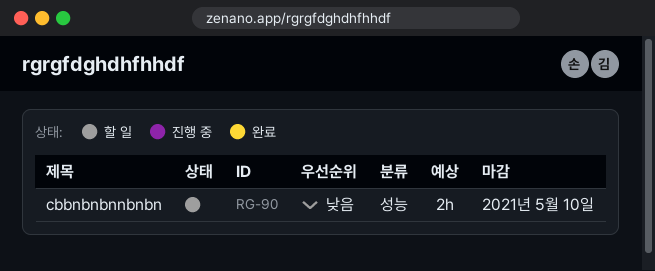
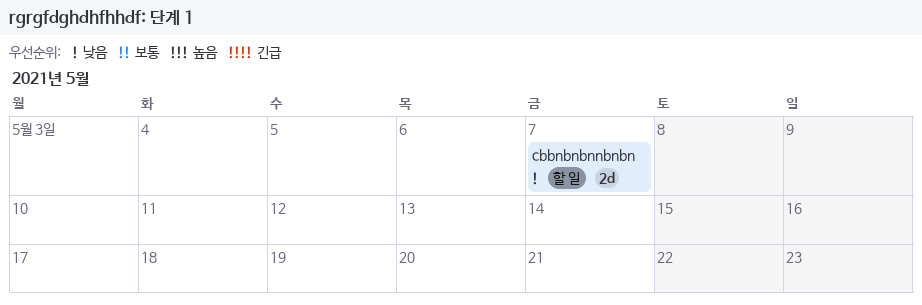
cbbnbnbnnbnbn, estimate: 2h -> 2d
cbbnbnbnnbnbn, due: May 10 -> May 7

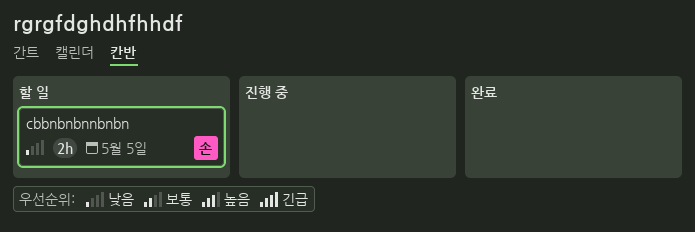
cbbnbnbnnbnbn, estimate: 2d -> 2h
cbbnbnbnnbnbn, due: May 7 -> May 5

